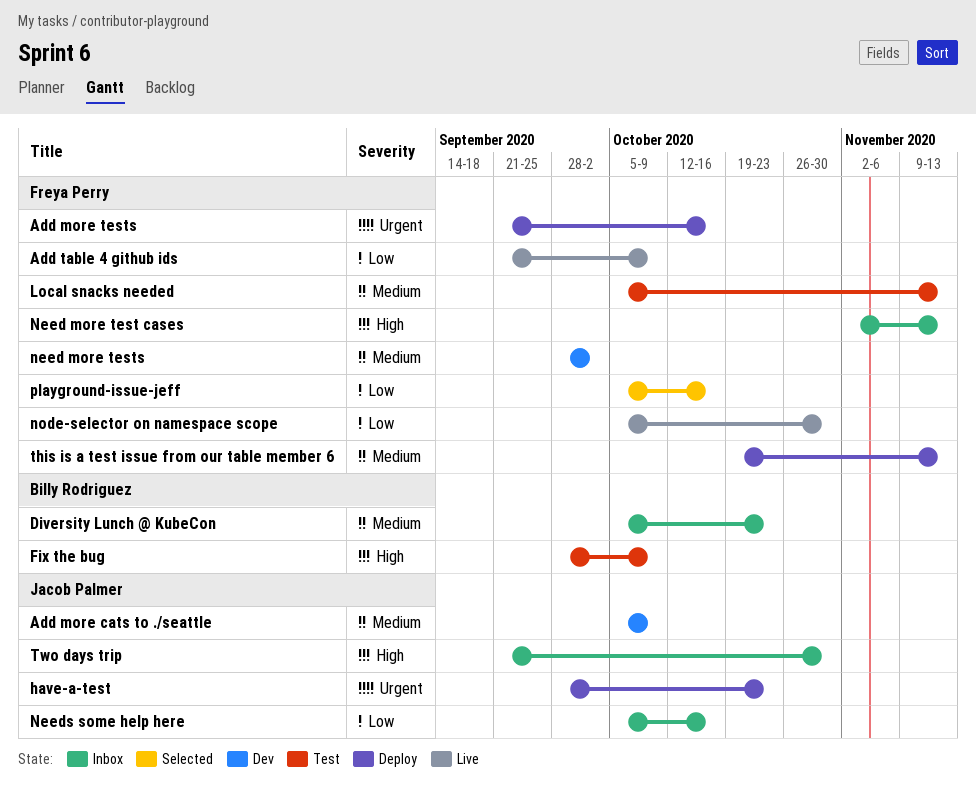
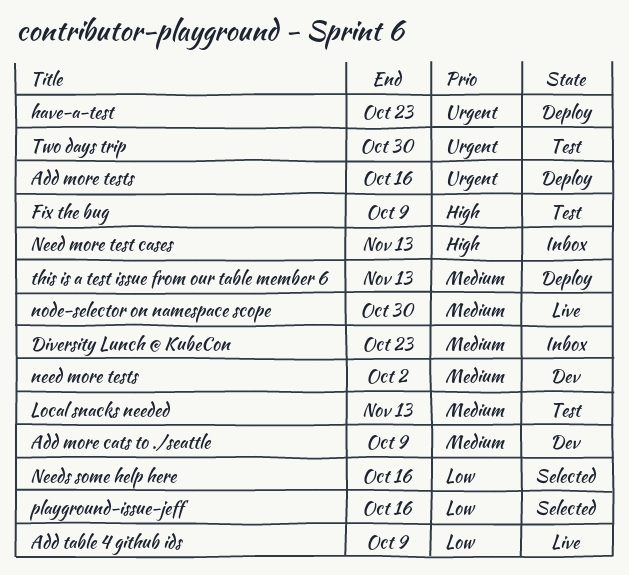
Needs some help here, status: Inbox -> Selected
node-selector on namespace scope, priority: Low -> Medium
Two days trip, status: Inbox -> Test
Two days trip, priority: High -> Urgent

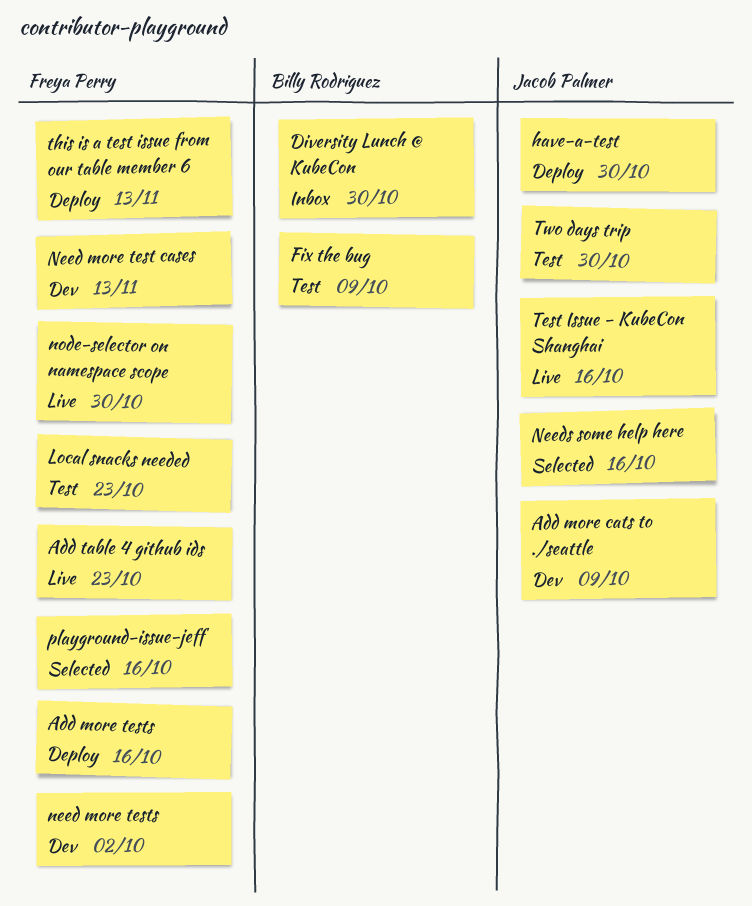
Add table 4 github ids, due: Oct 9 -> Oct 23
Diversity Lunch @ KubeCon, due: Oct 23 -> Oct 30
have-a-test, due: Oct 23 -> Oct 30
Local snacks needed, due: Nov 13 -> Oct 23
Need more test cases, status: Inbox -> Dev
Test Issue - KubeCon Shanghai: none -> present

